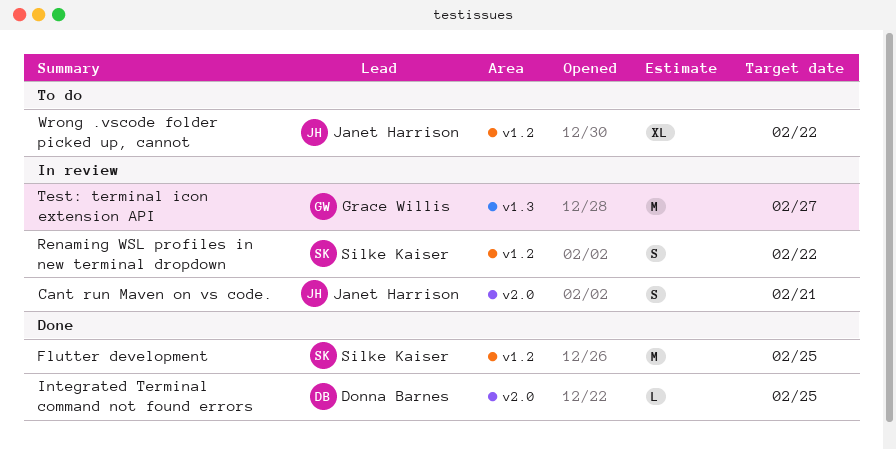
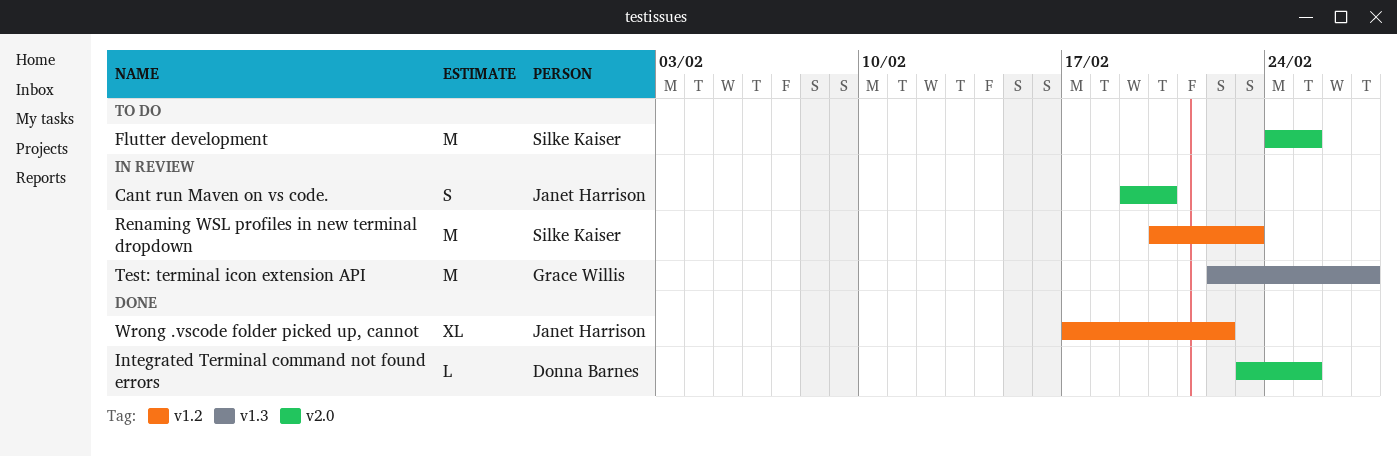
Cant run Maven on vs code., due: Feb 21 -> Feb 20
Flutter development, status: Done -> To do
Flutter development, label: v1.2 -> v2.0
Renaming WSL profiles in new terminal dropdown, estimate: S -> M
Renaming WSL profiles in new terminal dropdown, due: Feb 22 -> Feb 23
Wrong .vscode folder picked up, cannot, status: To do -> Done

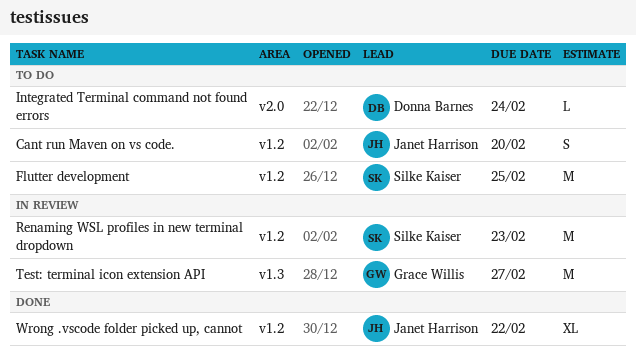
Cant run Maven on vs code., status: In review -> To do
Cant run Maven on vs code., label: v2.0 -> v1.2
Flutter development, label: v2.0 -> v1.2
Integrated Terminal command not found errors, status: Done -> To do
Integrated Terminal command not found errors, due: Feb 25 -> Feb 24

